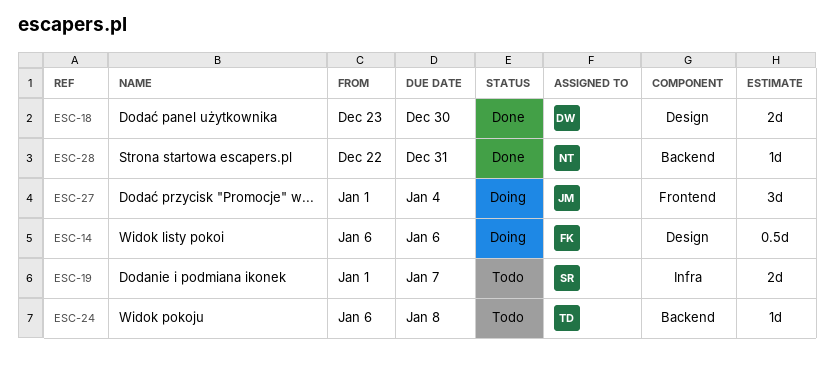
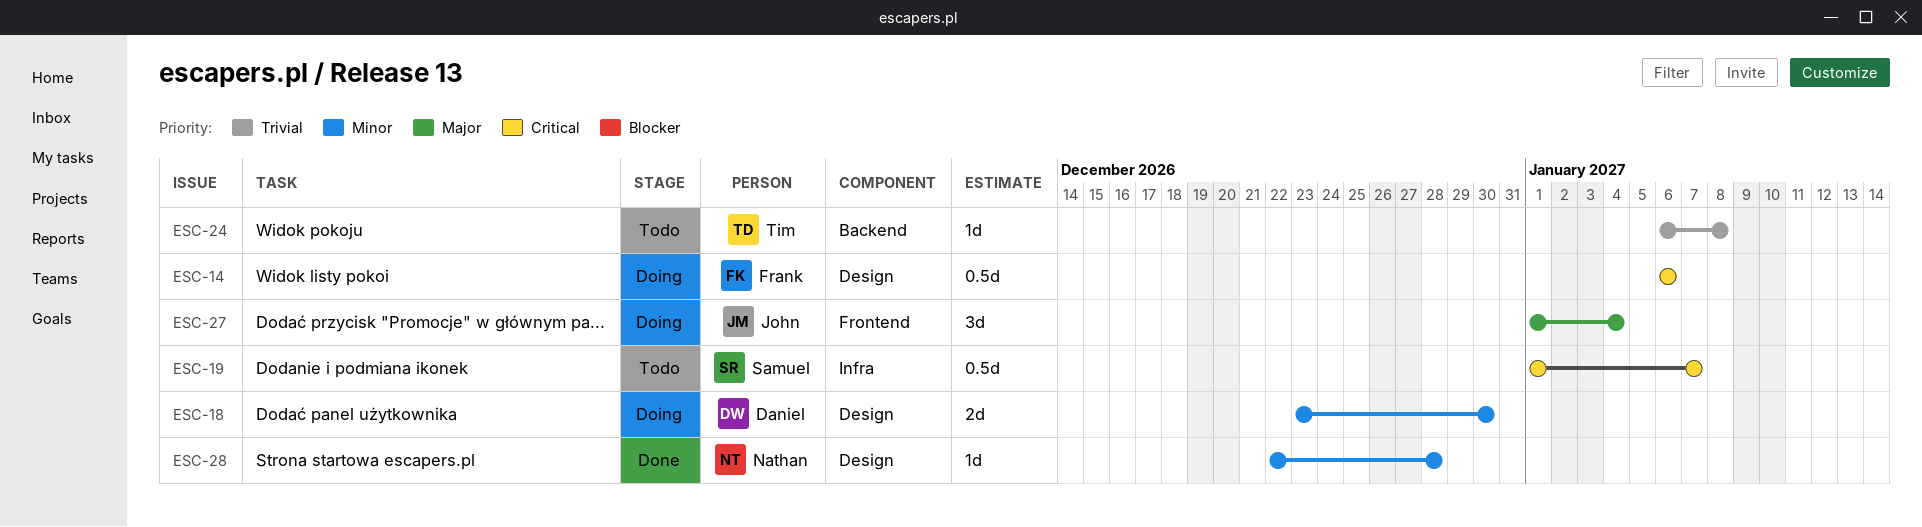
ESC-18, status: Done -> Doing
ESC-19, estimate: 2d -> 0.5d
ESC-28, label: Backend -> Design
ESC-28, due: Dec 31 -> Dec 28

